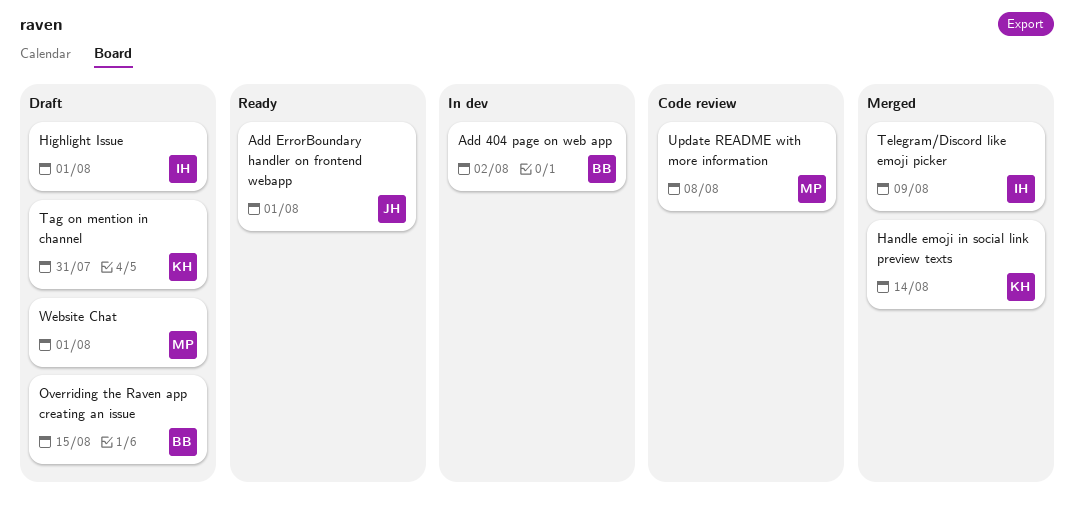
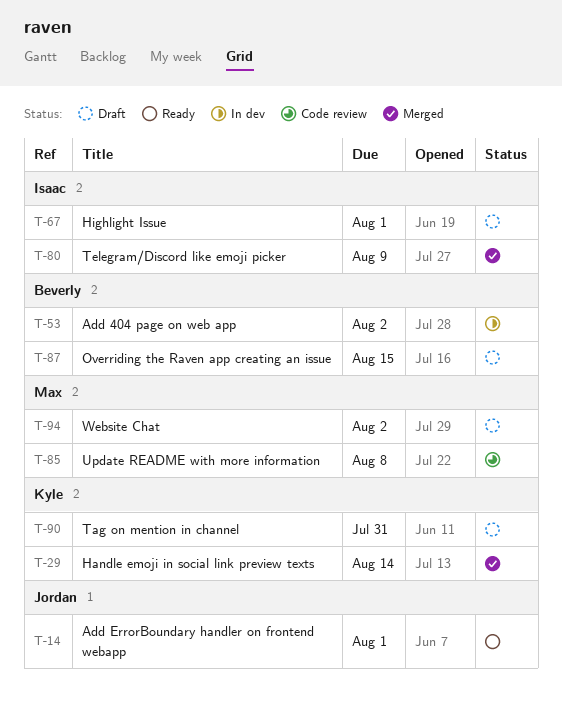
Website Chat, due: Aug 1 -> Aug 2

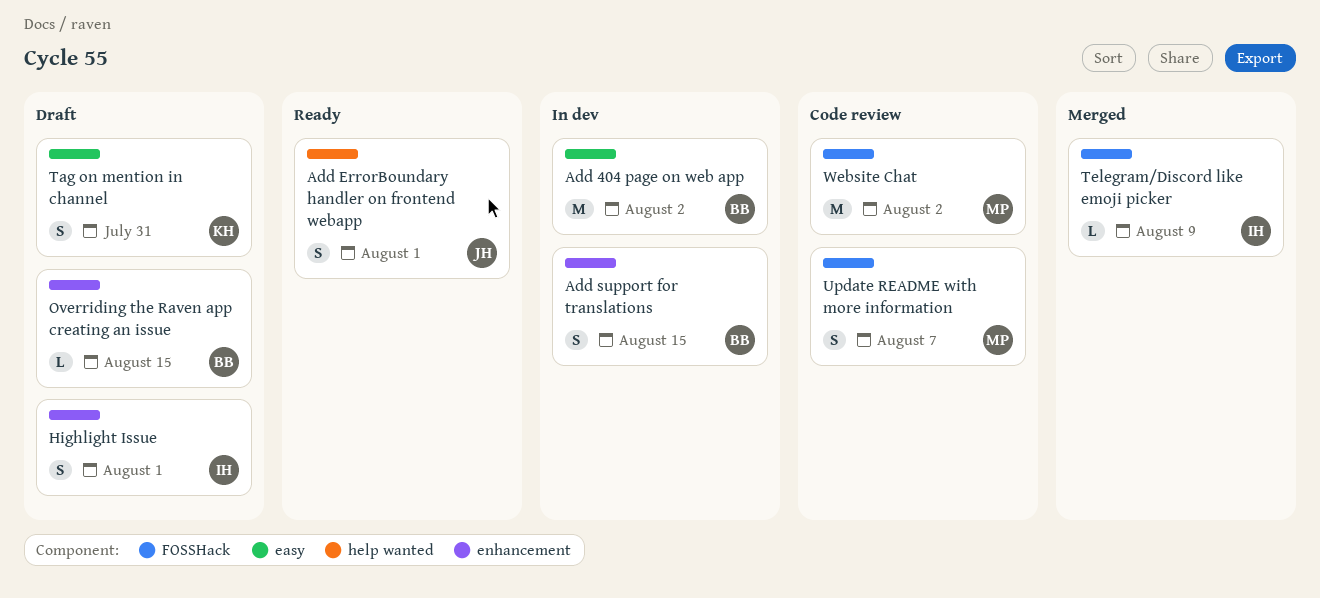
Add support for translations: none -> present
Handle emoji in social link preview texts: present -> none
Update README with more information, due: Aug 8 -> Aug 7
Website Chat, status: Draft -> Code review

